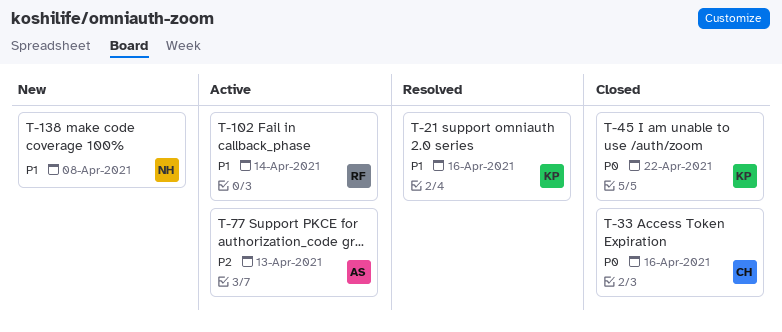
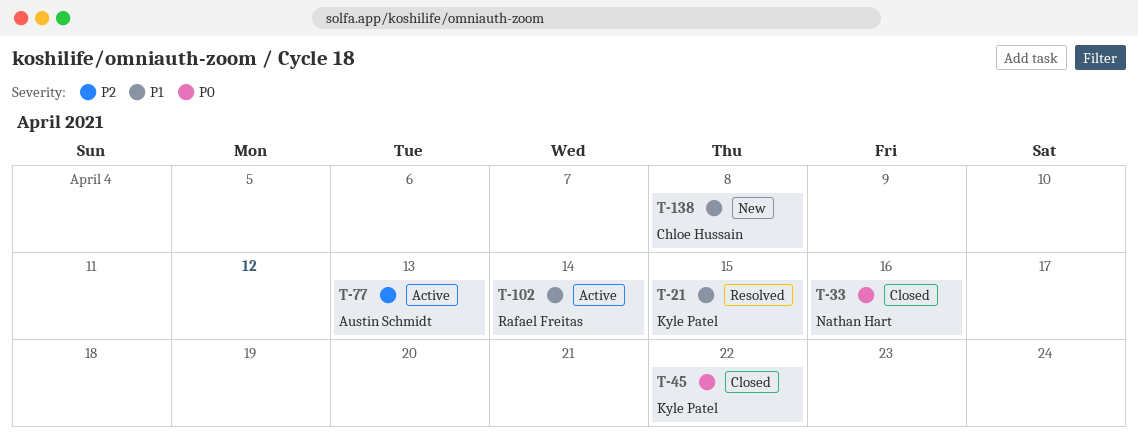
T-21, due: Apr 16 -> Apr 15
T-33, owner: Chloe Hussain -> Nathan Hart
T-138, owner: Nathan Hart -> Chloe Hussain

